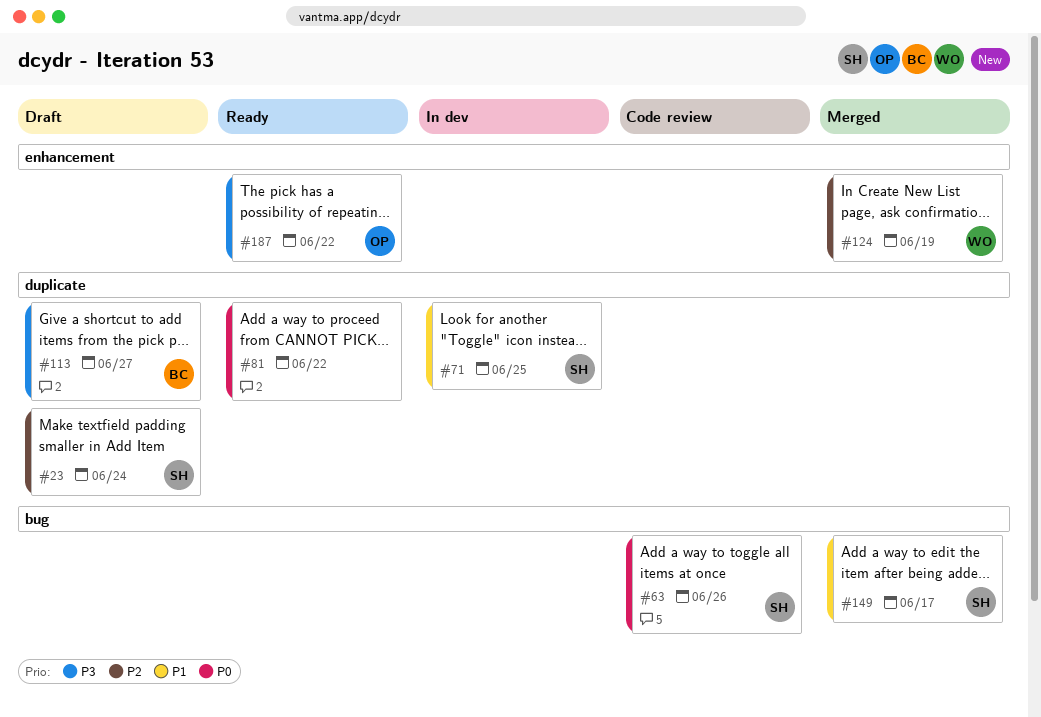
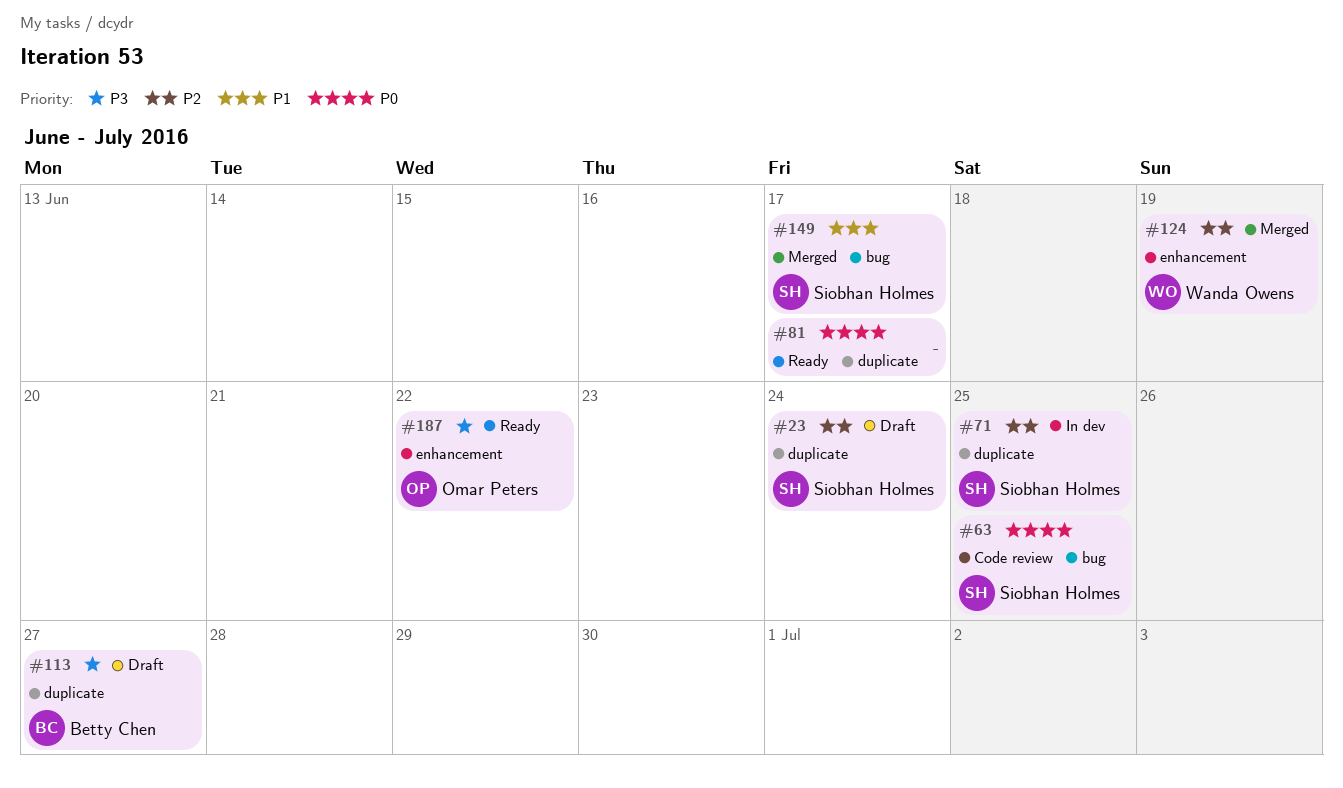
#63, due: Jun 26 -> Jun 25
#71, priority: P1 -> P2
#81, due: Jun 22 -> Jun 17

